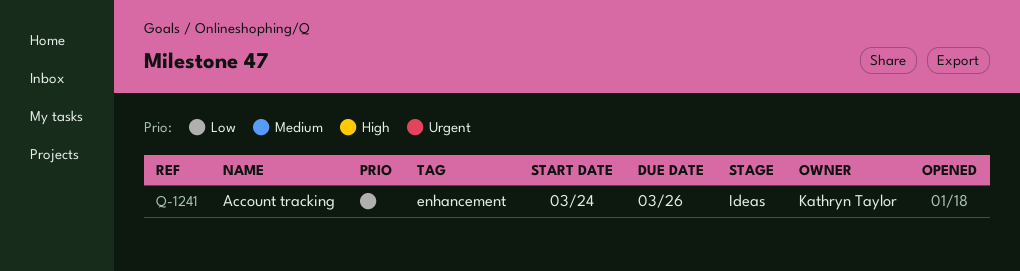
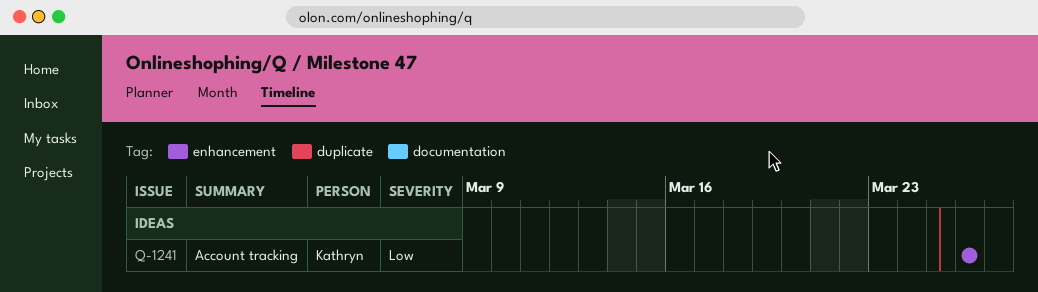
Q-1241, start: Mar 24 -> Mar 26

